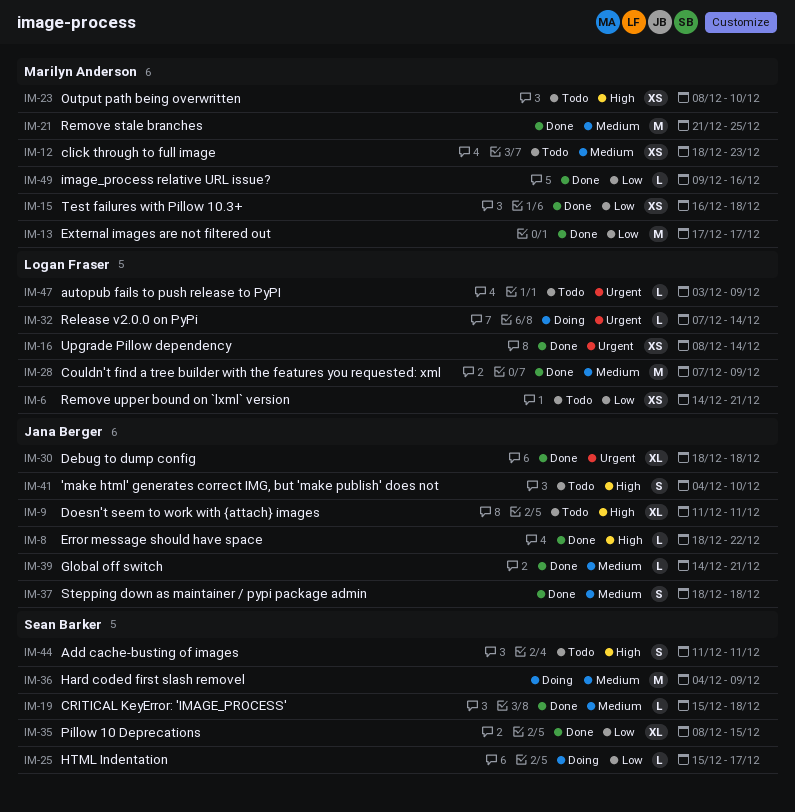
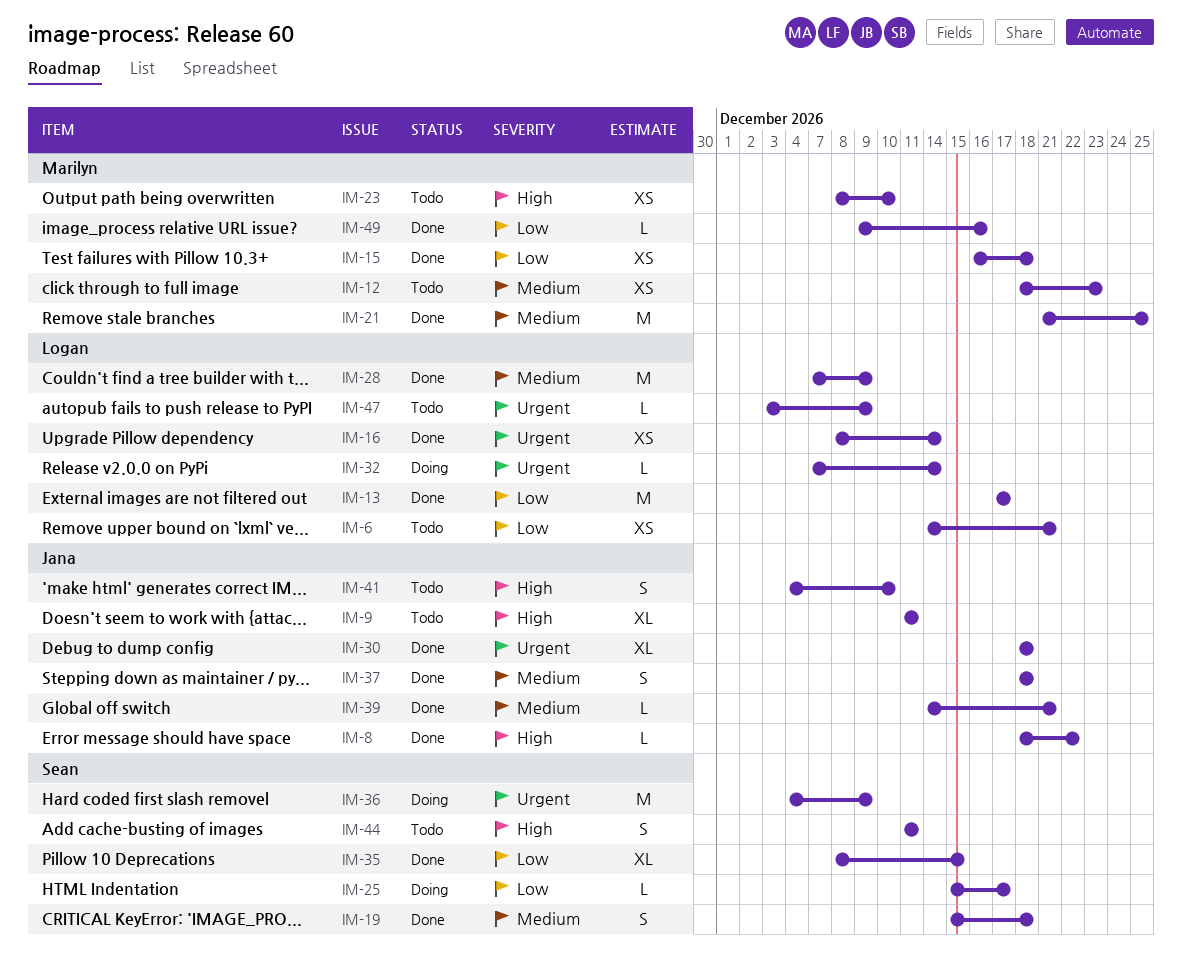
IM-13, owner: Marilyn Anderson -> Logan Fraser
IM-19, estimate: L -> S
IM-36, priority: Medium -> Urgent

